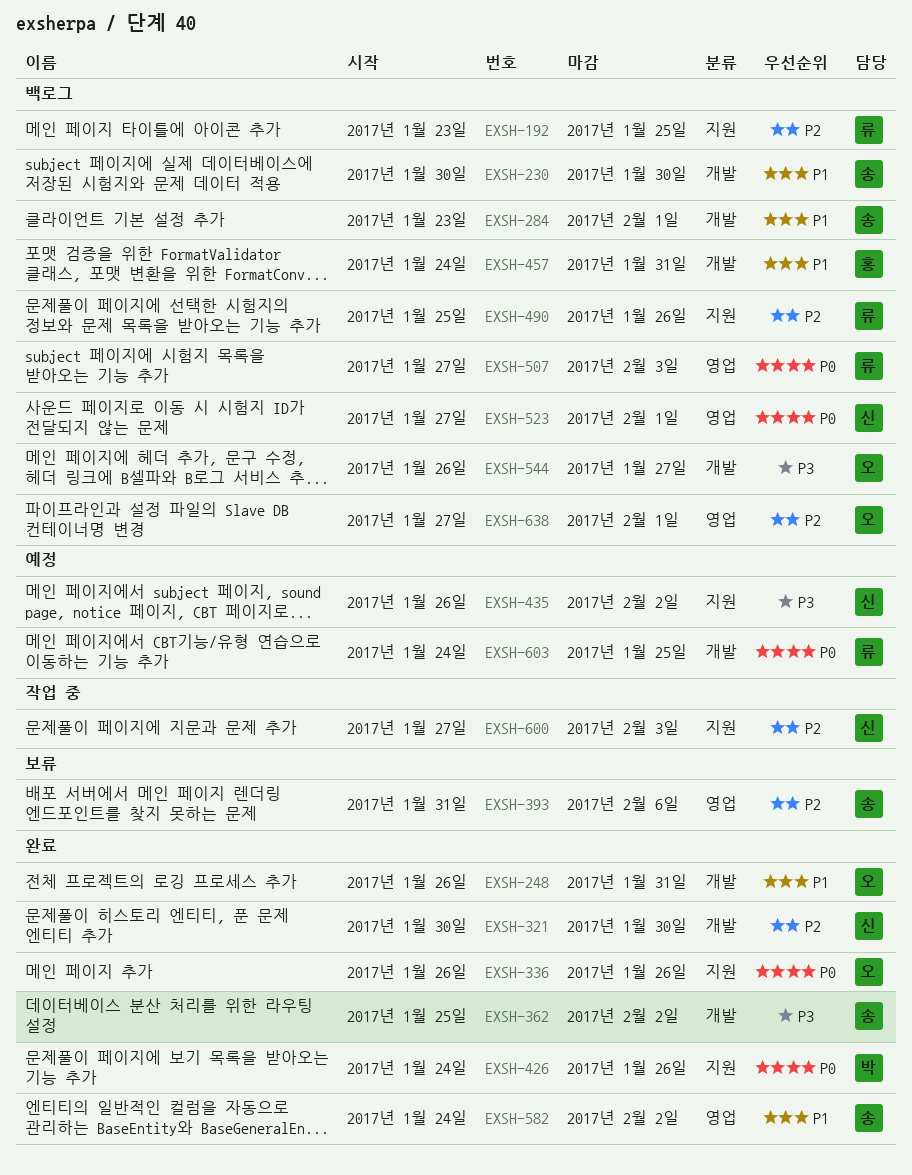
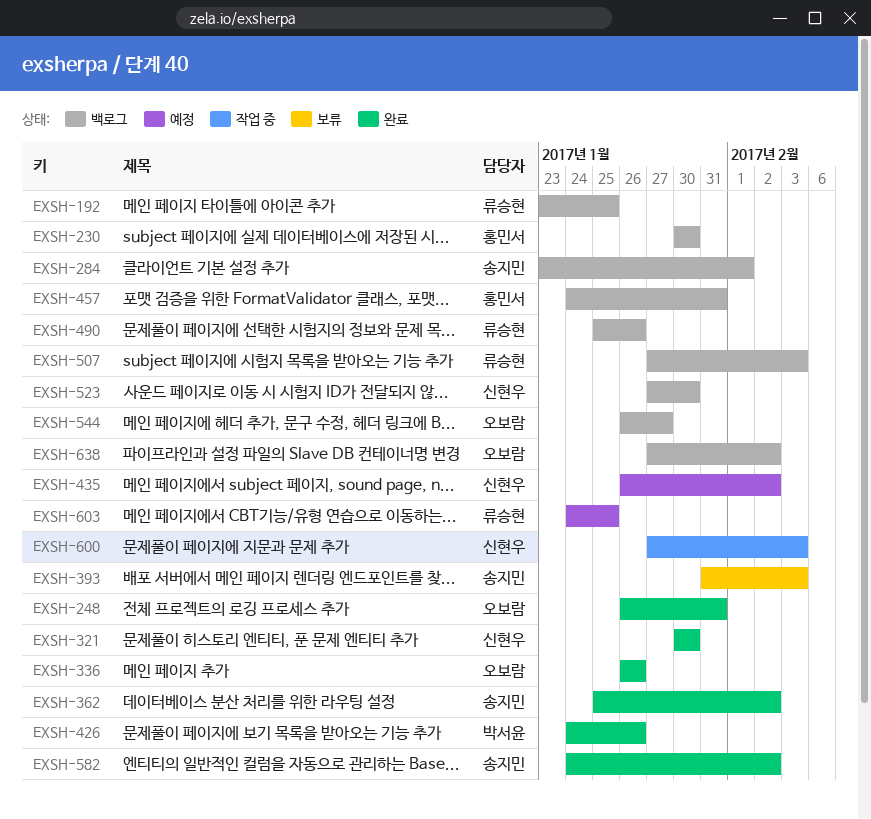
EXSH-230, owner: 송지민 -> 홍민서
EXSH-393, due: Feb 6 -> Feb 3
EXSH-523, due: Feb 1 -> Jan 30
EXSH-638, due: Feb 1 -> Feb 2

